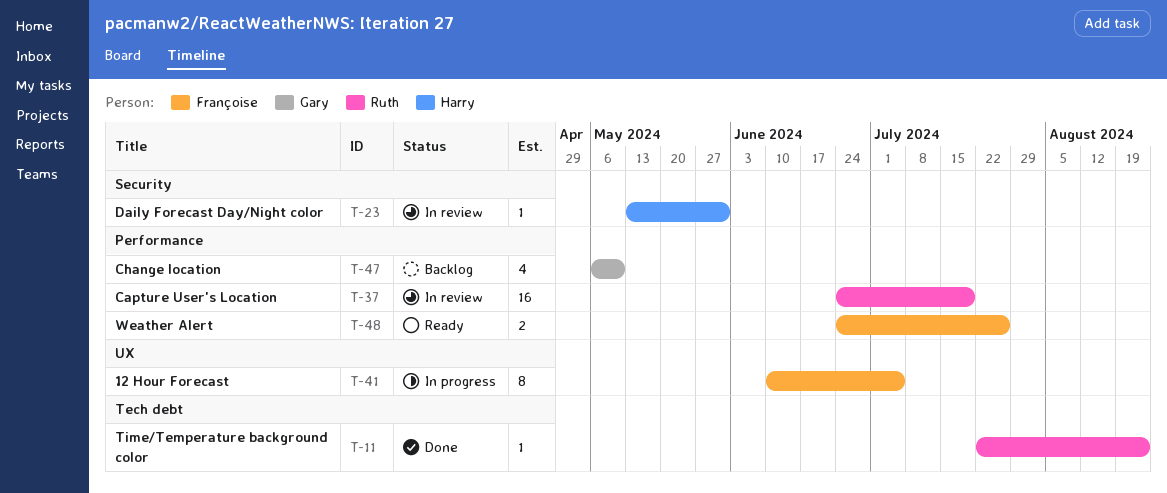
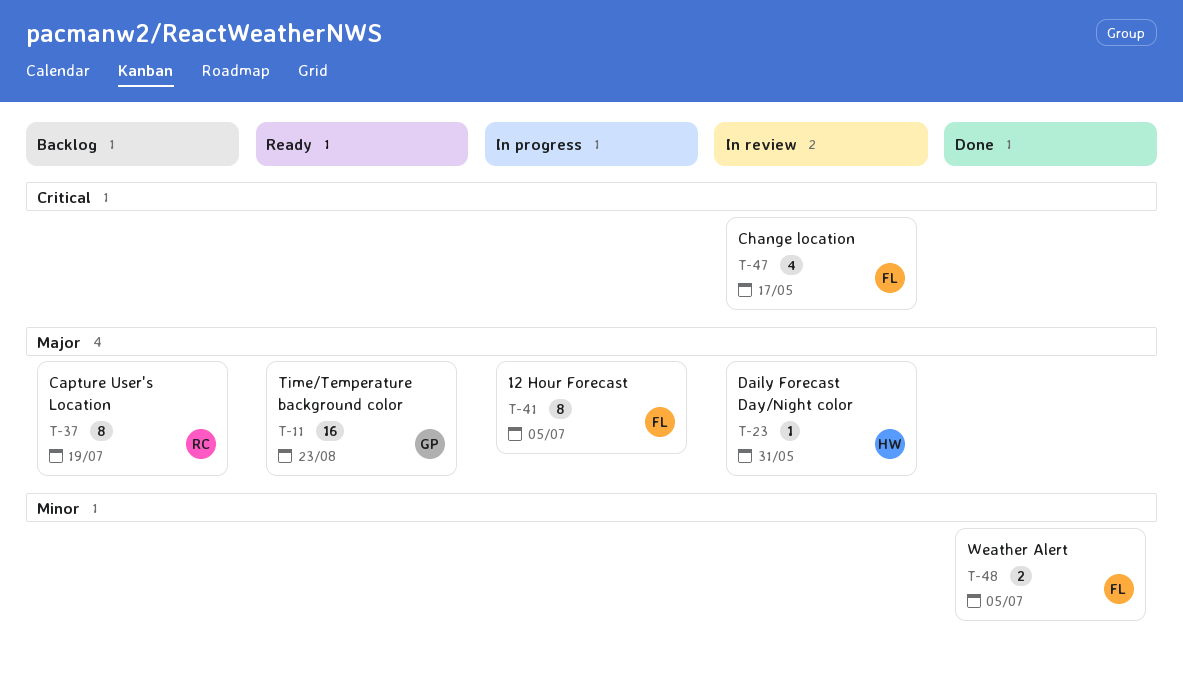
T-11, status: Done -> Ready
T-11, owner: Ruth -> Gary
T-11, estimate: 1 -> 16
T-37, status: In review -> Backlog
T-37, estimate: 16 -> 8
T-47, status: Backlog -> In review
T-47, owner: Gary -> Françoise
T-47, due: May 10 -> May 17
T-48, status: Ready -> Done
T-48, due: Jul 26 -> Jul 5

